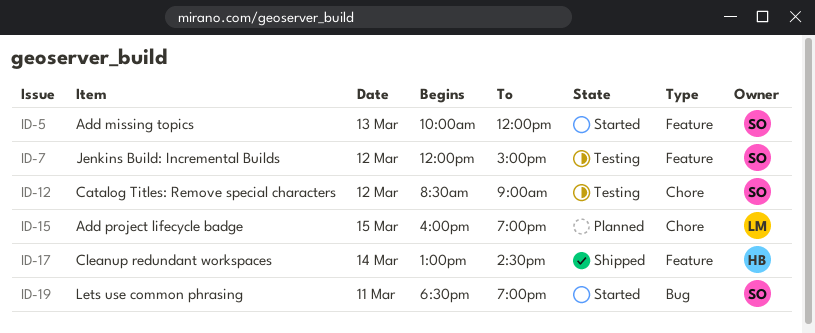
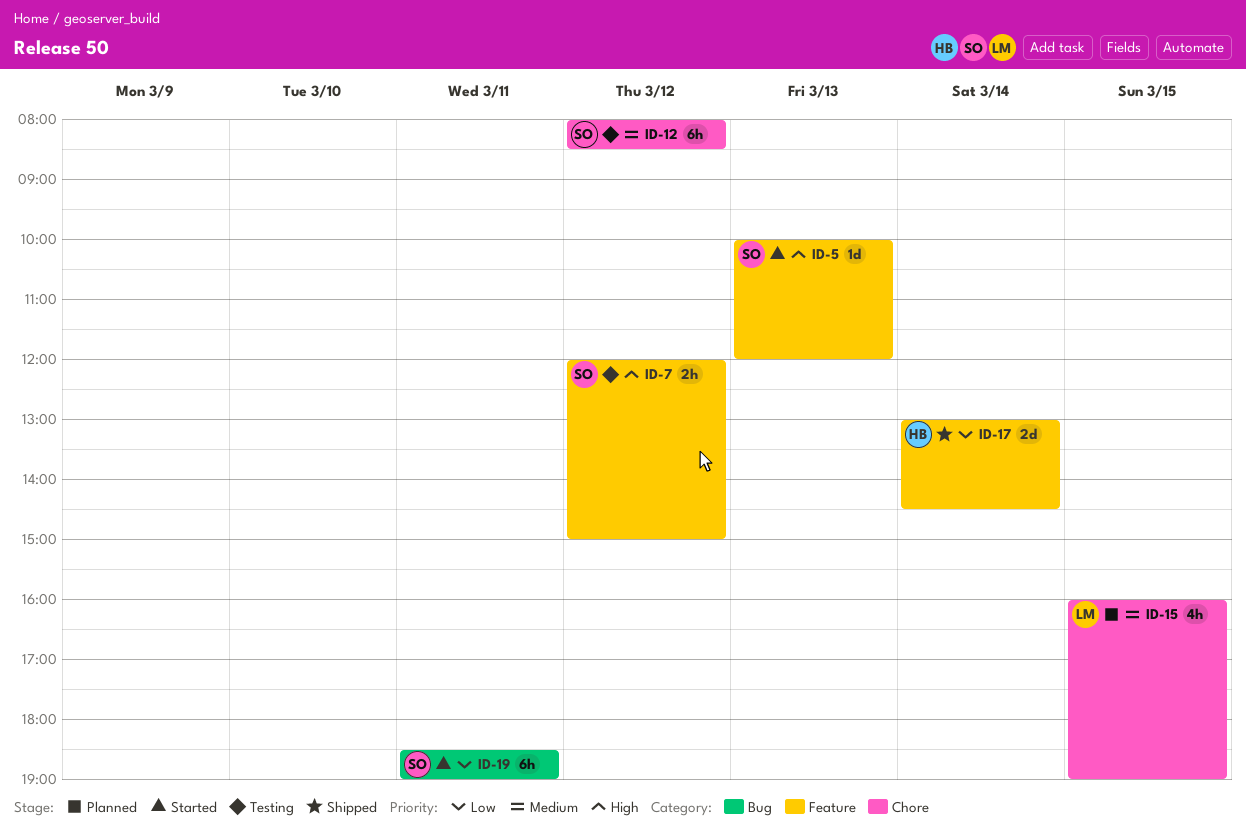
ID-12, begins: 08:30 -> 08:00
ID-12, ends: 09:00 -> 08:30

